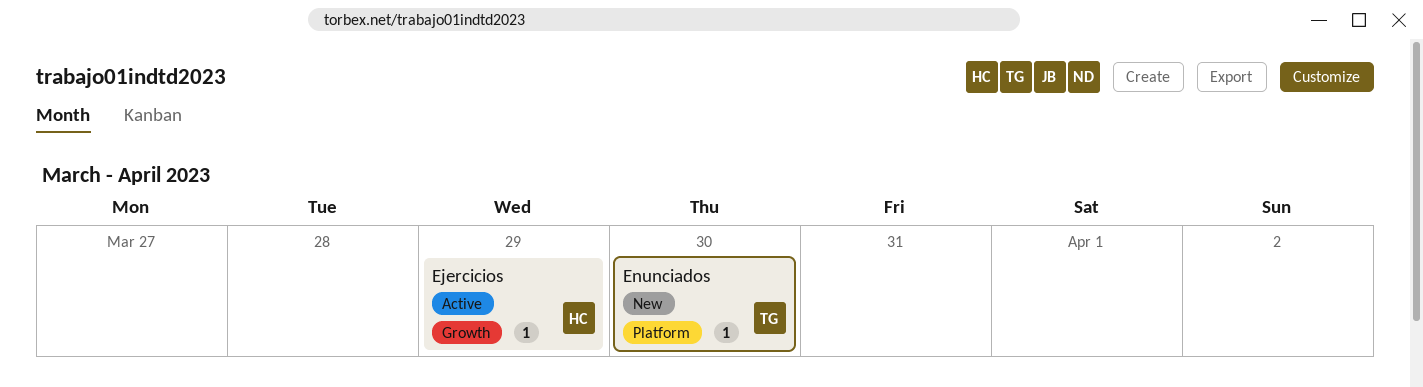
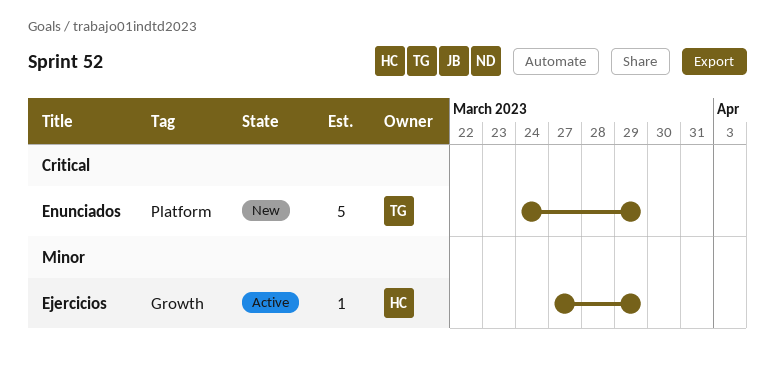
Enunciados, estimate: 1 -> 5
Enunciados, due: Mar 30 -> Mar 29

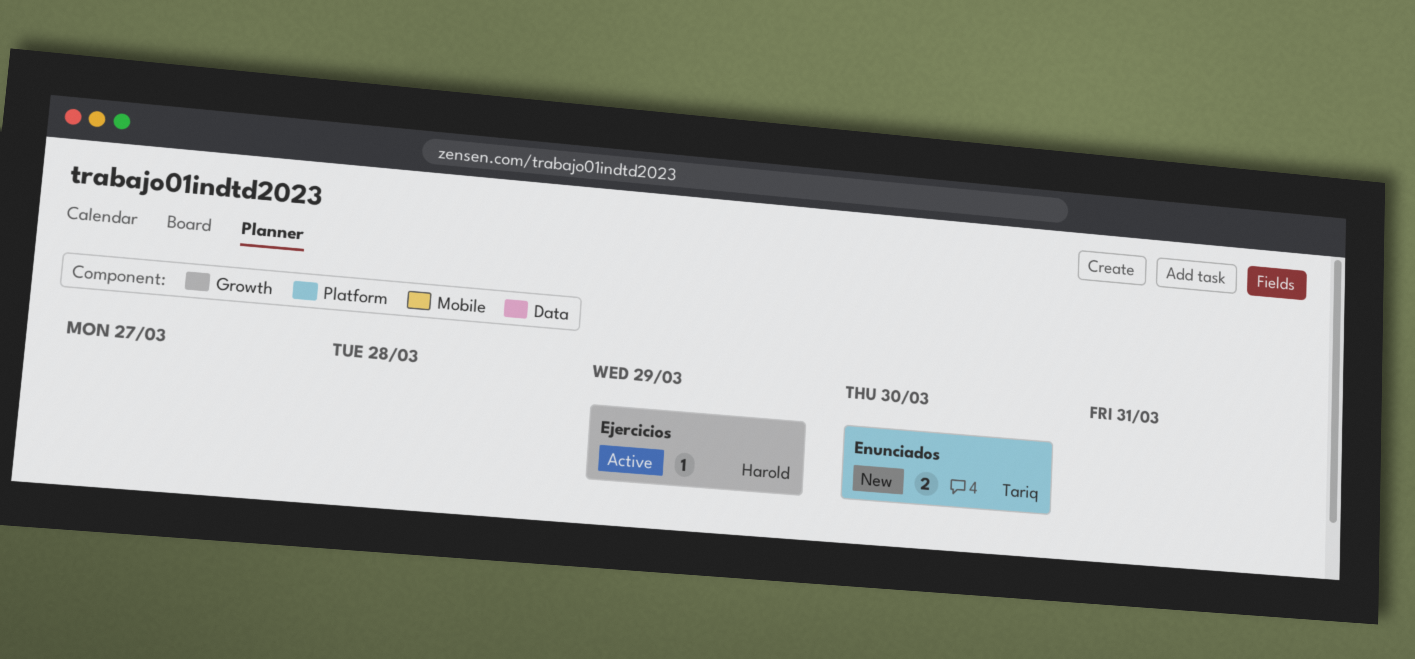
Enunciados, estimate: 5 -> 2
Enunciados, due: Mar 29 -> Mar 30

